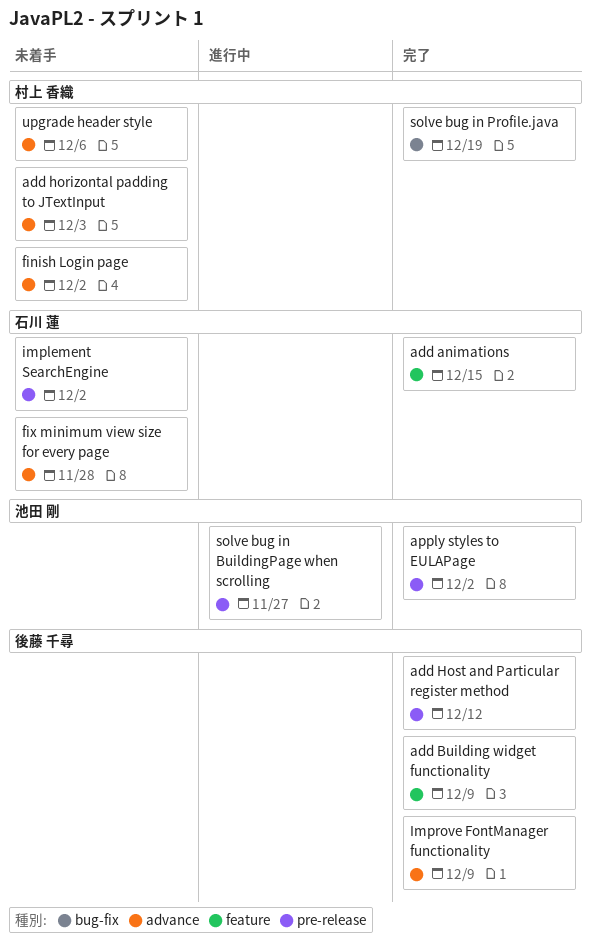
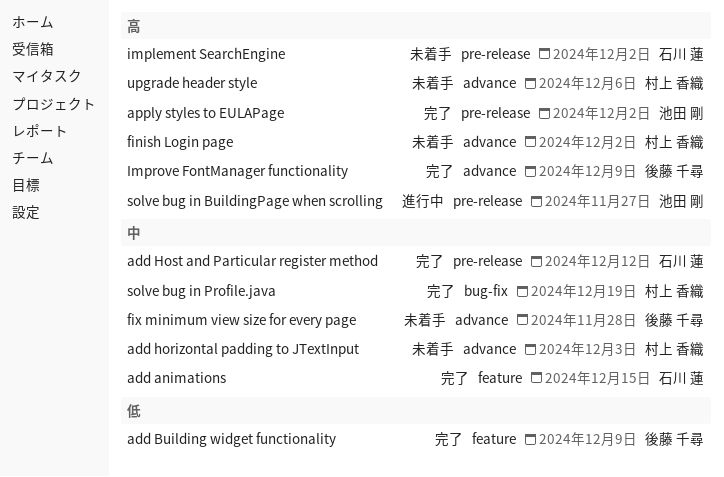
add Host and Particular register method, owner: 後藤 千尋 -> 石川 蓮
fix minimum view size for every page, owner: 石川 蓮 -> 後藤 千尋

